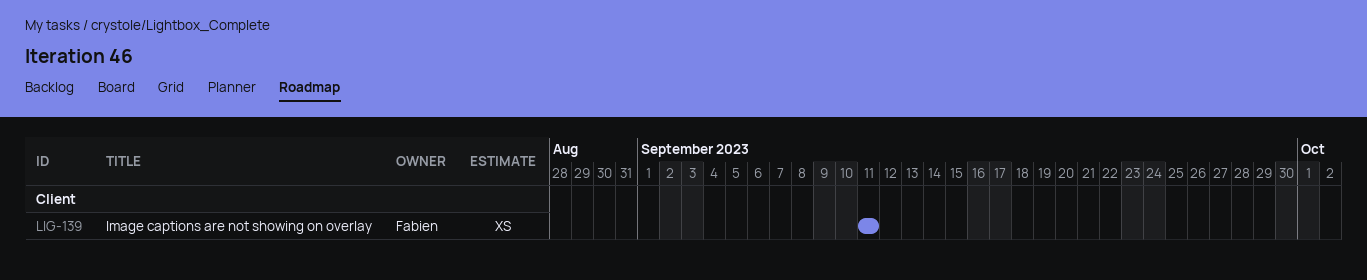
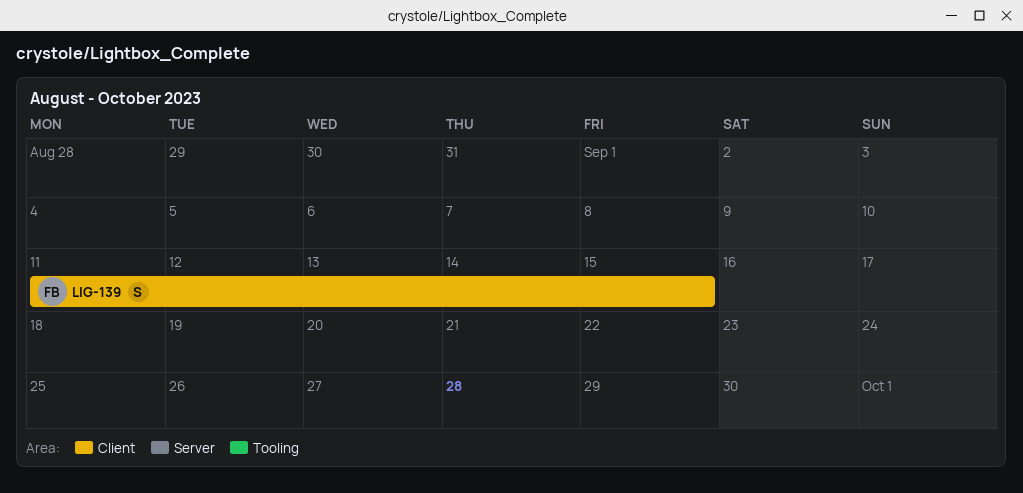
LIG-139, estimate: XS -> S
LIG-139, due: Sep 11 -> Sep 15

